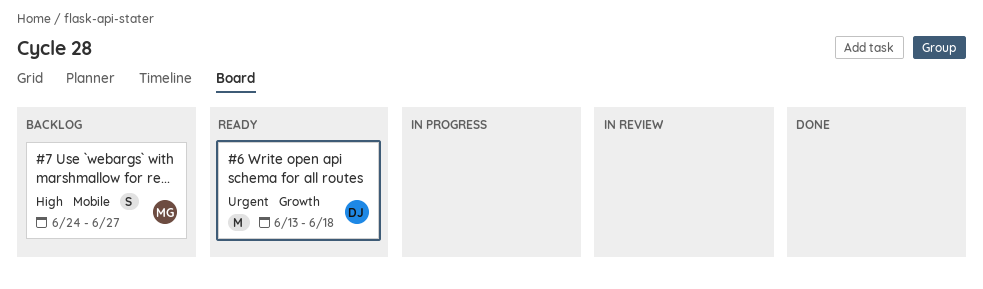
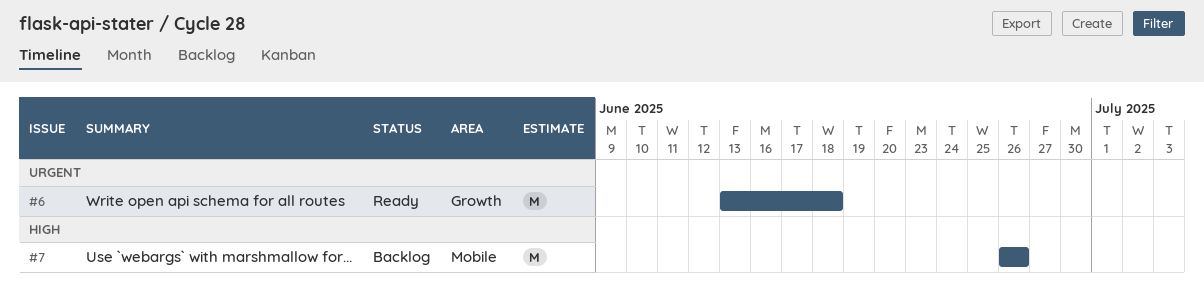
#7, estimate: S -> M
#7, start: Jun 24 -> Jun 26
#7, due: Jun 27 -> Jun 26

